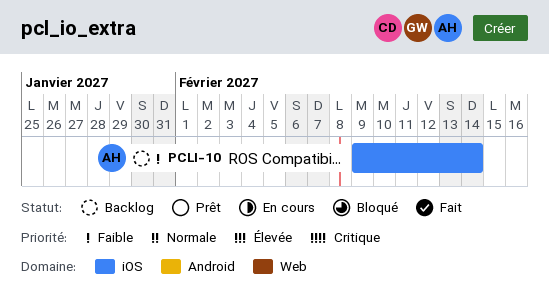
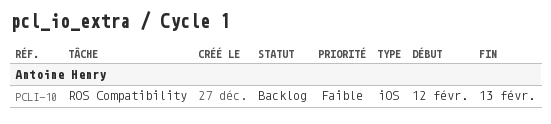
PCLI-10, start: Feb 9 -> Feb 12
PCLI-10, due: Feb 14 -> Feb 13

